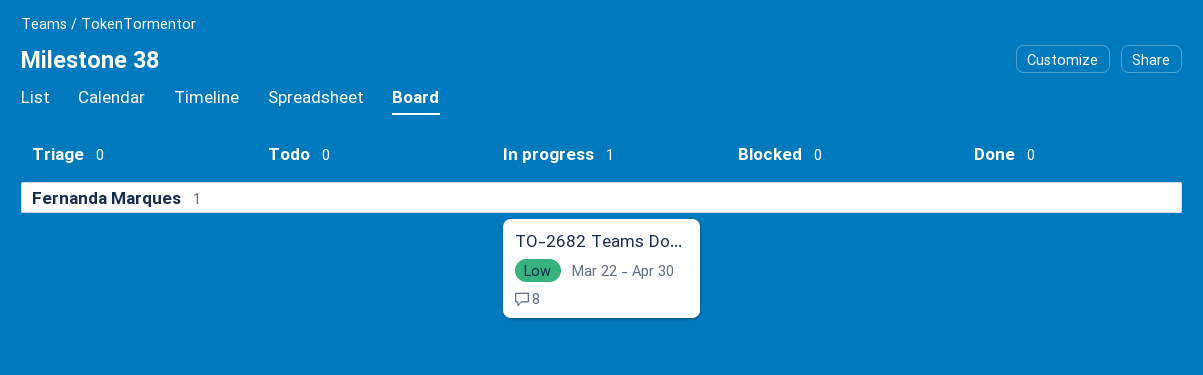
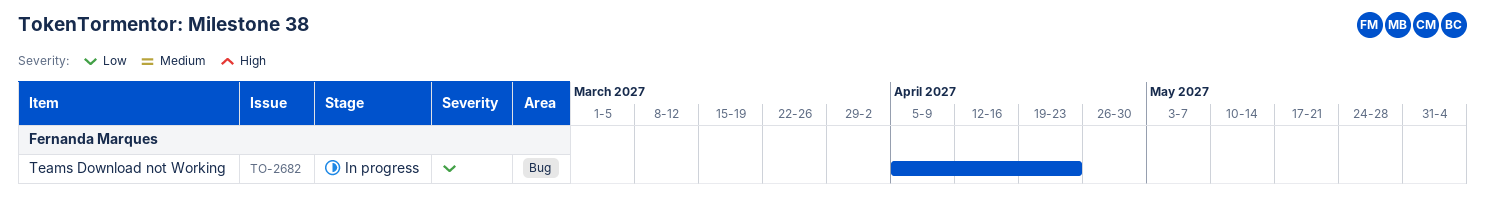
TO-2682, start: Mar 22 -> Apr 5
TO-2682, due: Apr 30 -> Apr 23

